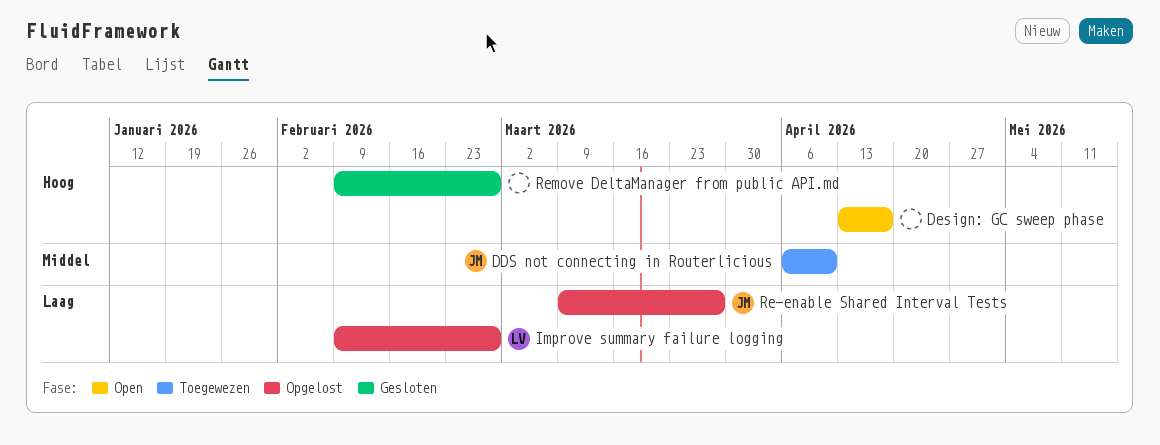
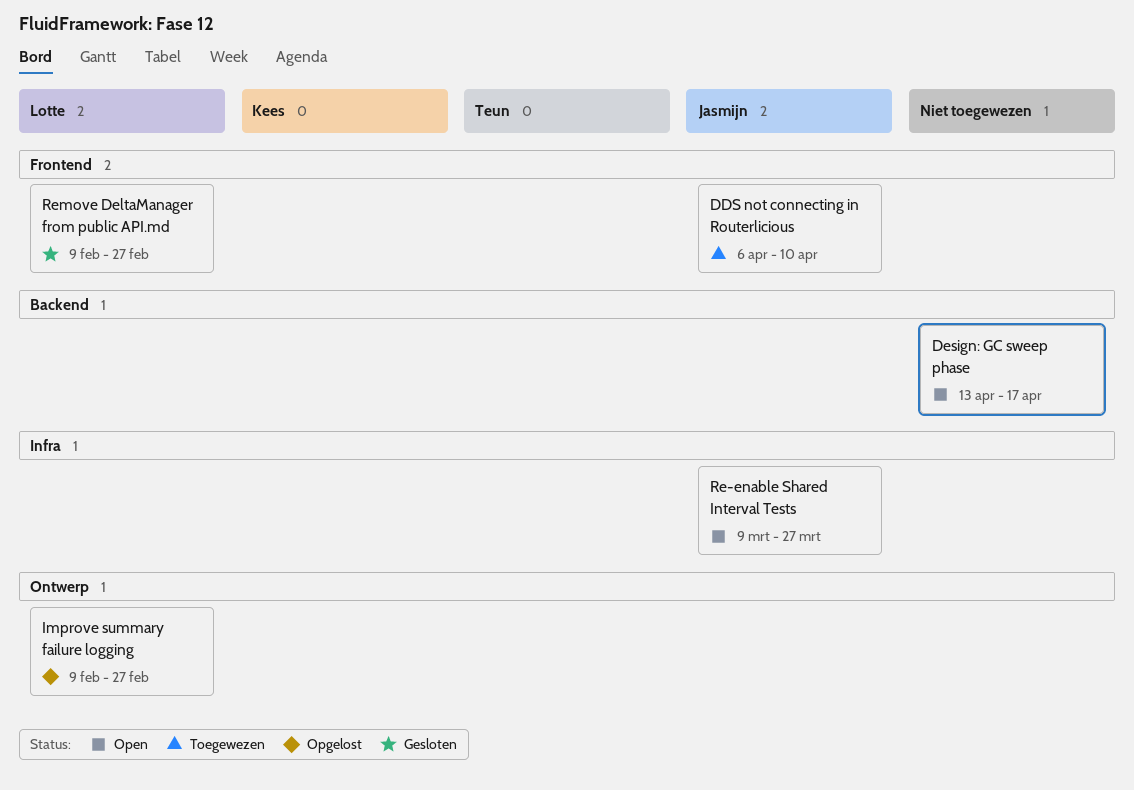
Re-enable Shared Interval Tests, status: Opgelost -> Open
Remove DeltaManager from public API.md, owner: none -> Lotte

